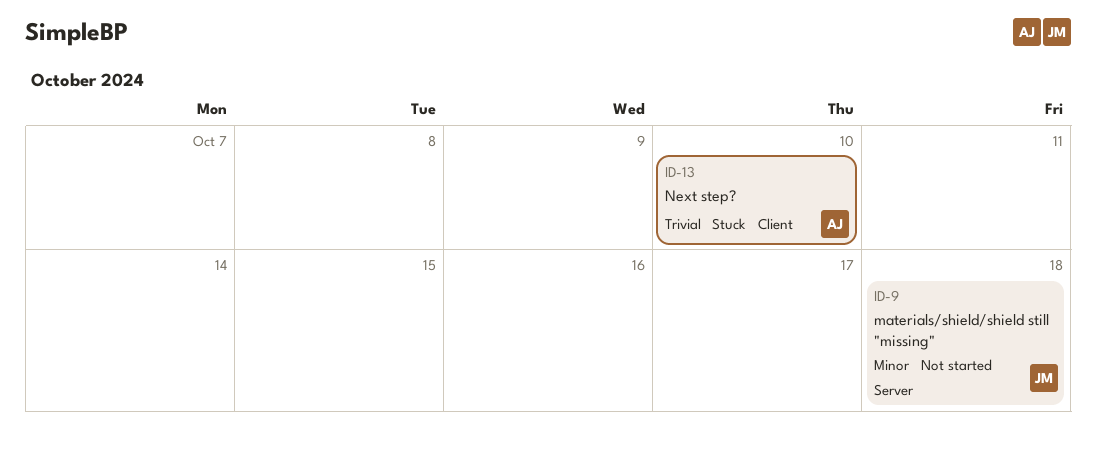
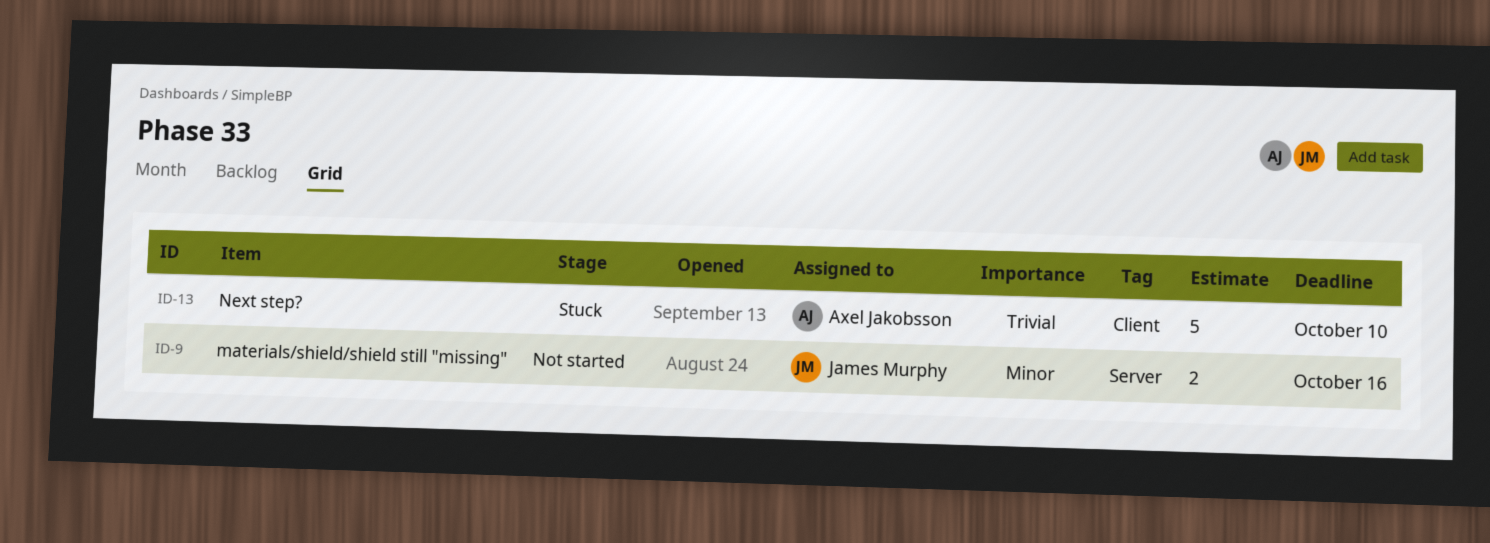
ID-9, due: Oct 18 -> Oct 16

